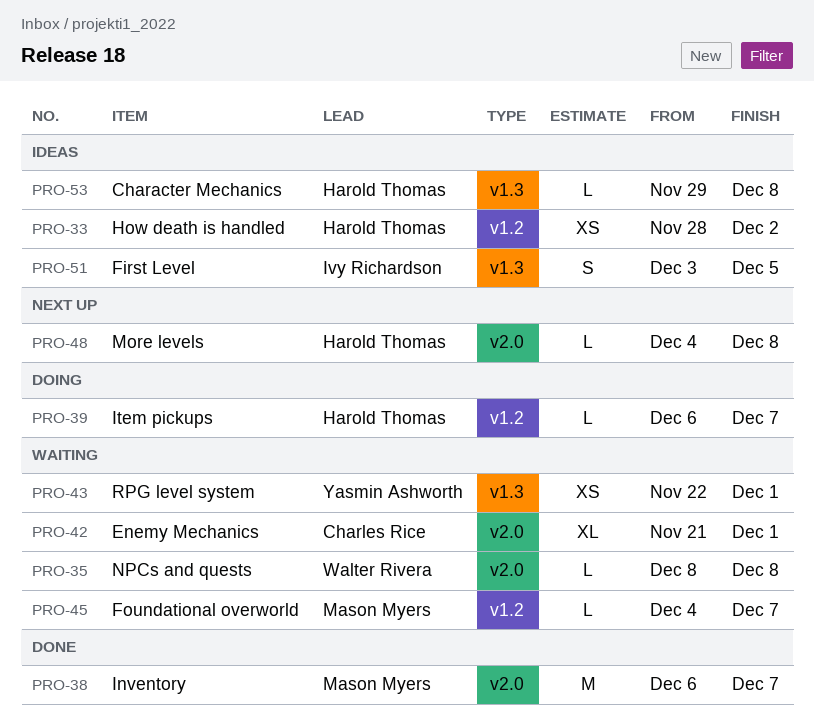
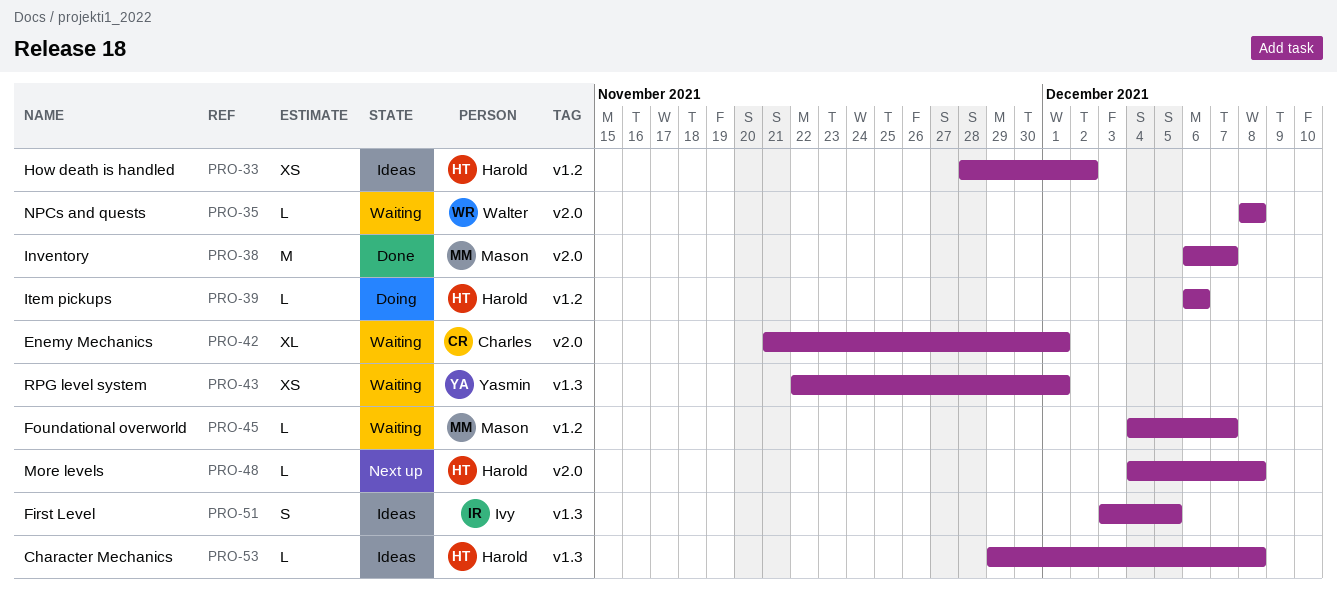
PRO-39, due: Dec 7 -> Dec 6

